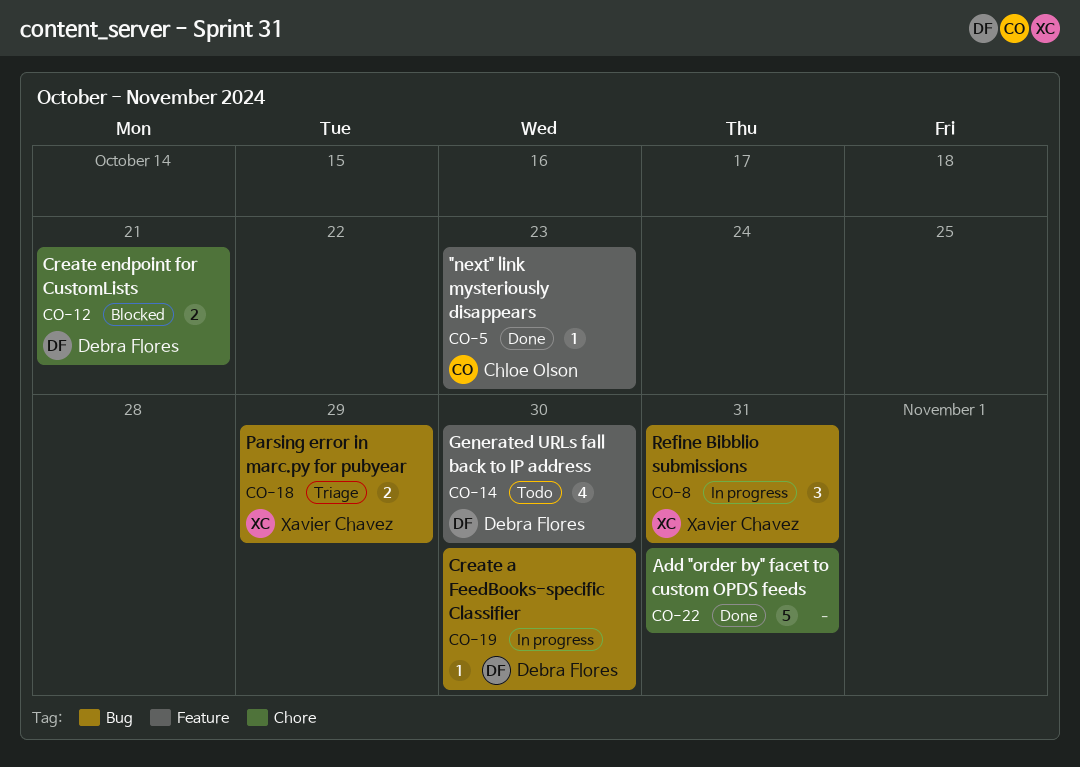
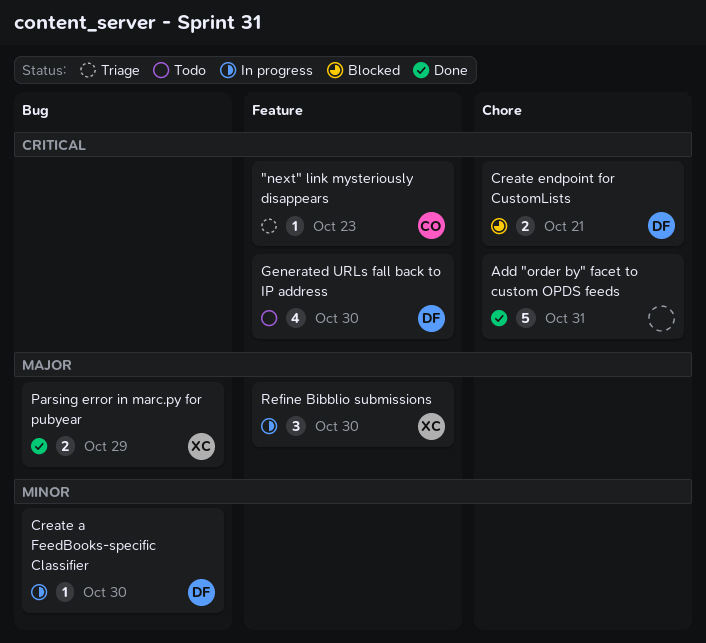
"next" link mysteriously disappears, status: Done -> Triage
Parsing error in marc.py for pubyear, status: Triage -> Done
Refine Bibblio submissions, label: Bug -> Feature
Refine Bibblio submissions, due: Oct 31 -> Oct 30

